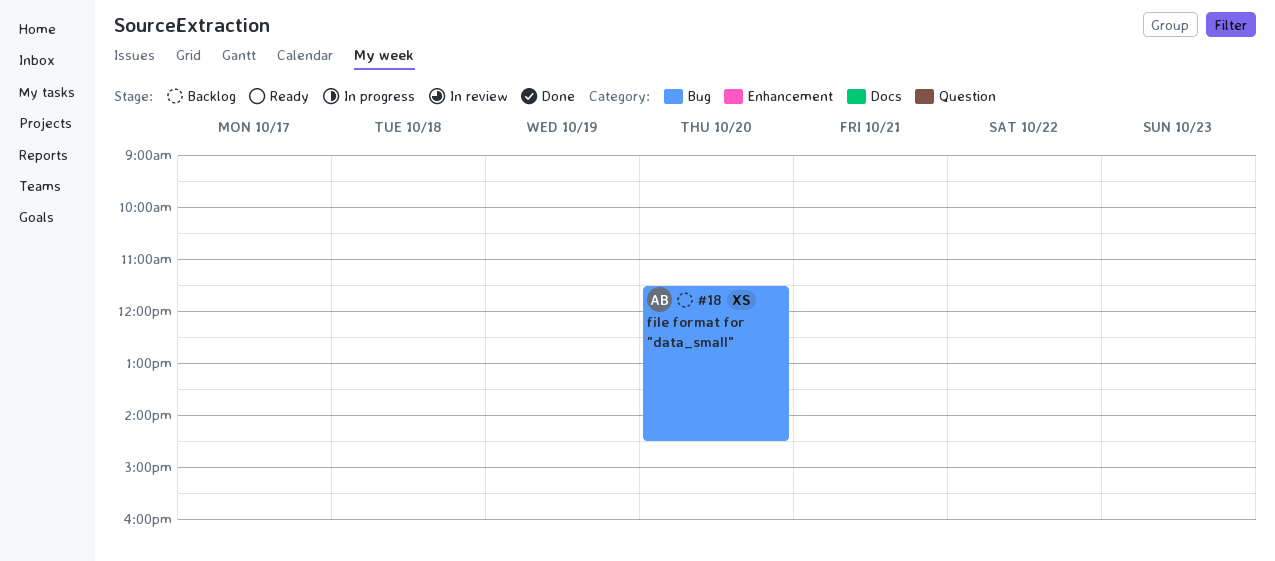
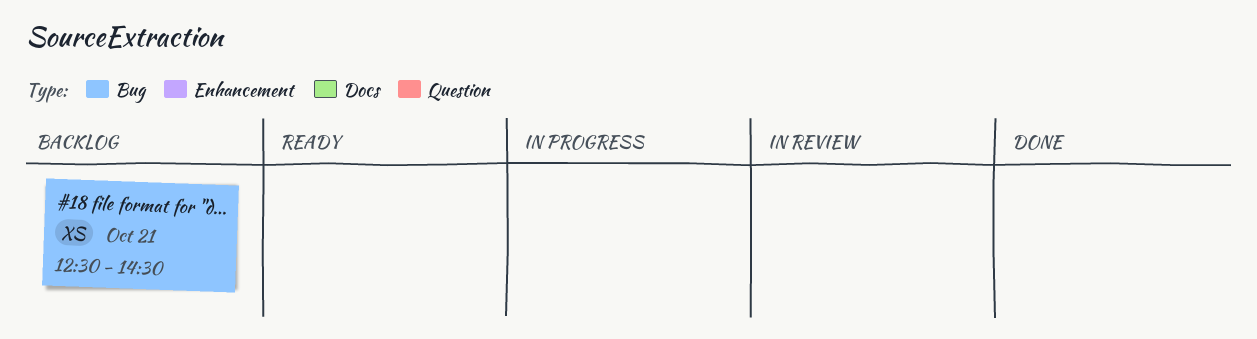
#18, day: Oct 20 -> Oct 21
#18, begins: 11:30 -> 12:30

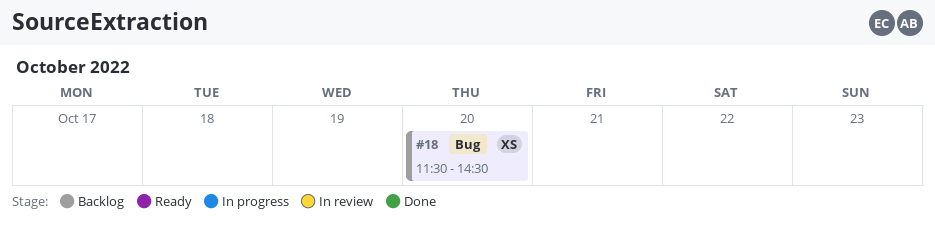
#18, day: Oct 21 -> Oct 20
#18, begins: 12:30 -> 11:30

